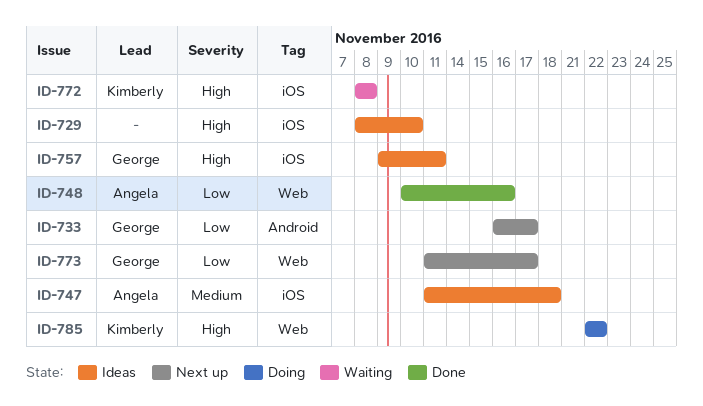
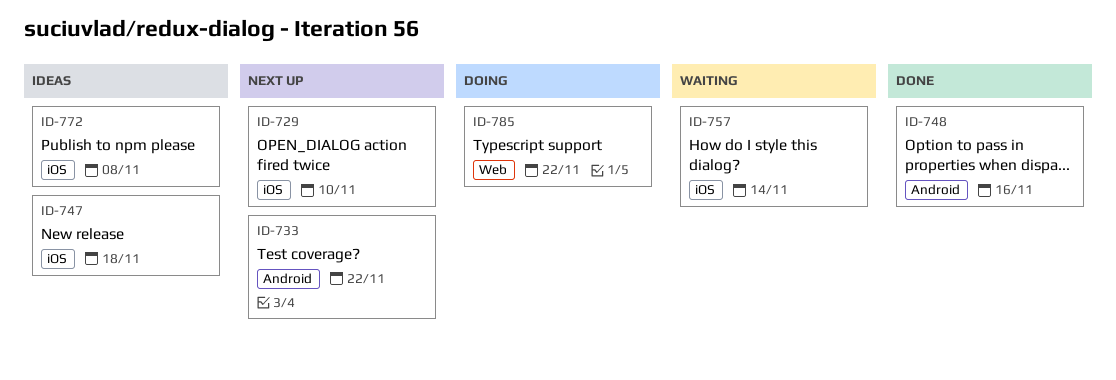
ID-729, status: Ideas -> Next up
ID-733, due: Nov 17 -> Nov 22
ID-748, label: Web -> Android
ID-757, status: Ideas -> Waiting
ID-757, due: Nov 11 -> Nov 14
ID-772, status: Waiting -> Ideas
ID-773: present -> none

